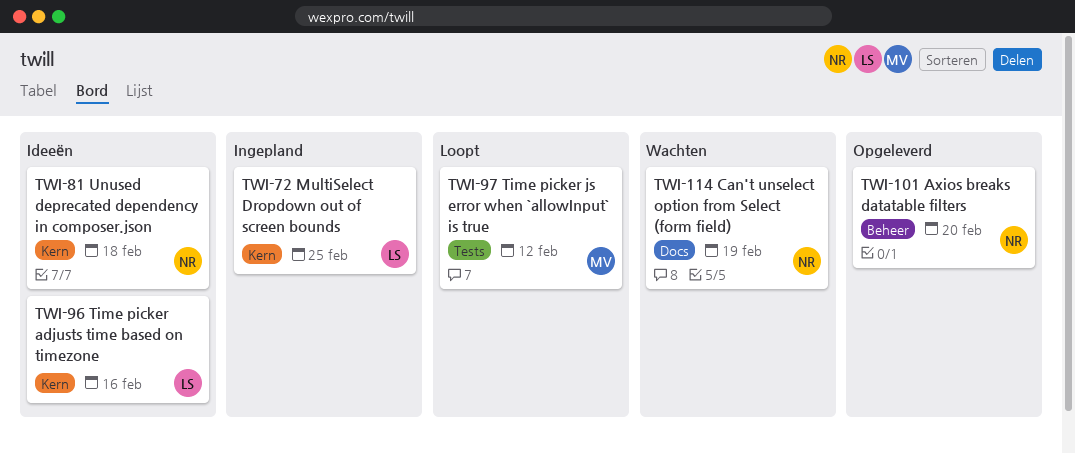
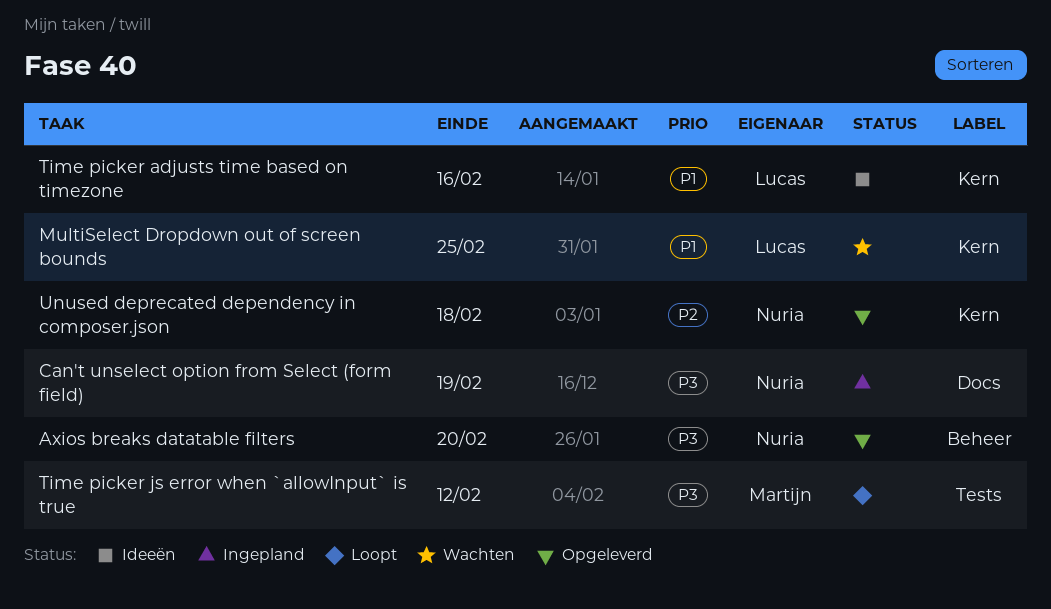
Can't unselect option from Select (form field), status: Wachten -> Ingepland
MultiSelect Dropdown out of screen bounds, status: Ingepland -> Wachten
Unused deprecated dependency in composer.json, status: Ideeën -> Opgeleverd

